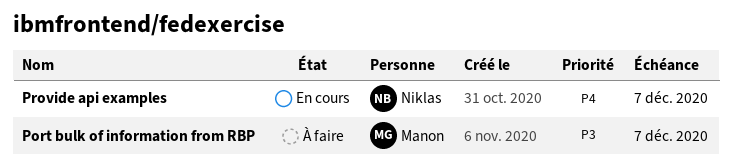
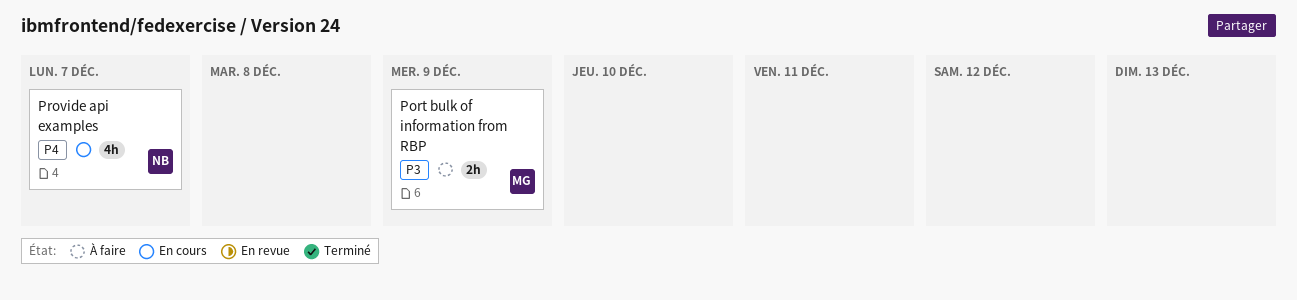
Port bulk of information from RBP, due: Dec 7 -> Dec 9

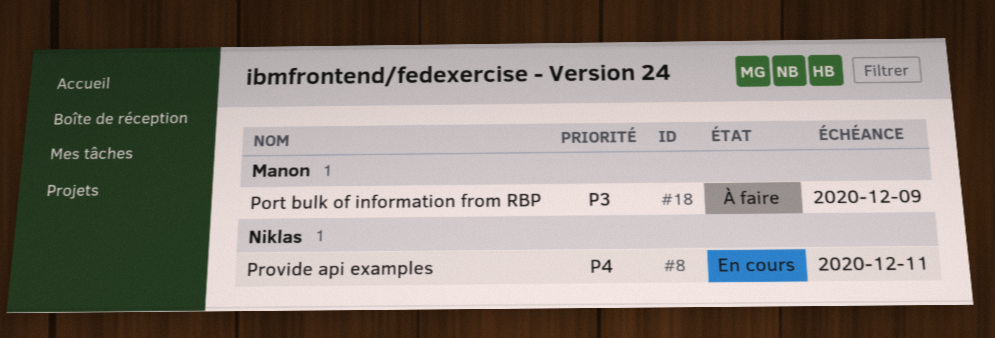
Provide api examples, due: Dec 7 -> Dec 11

